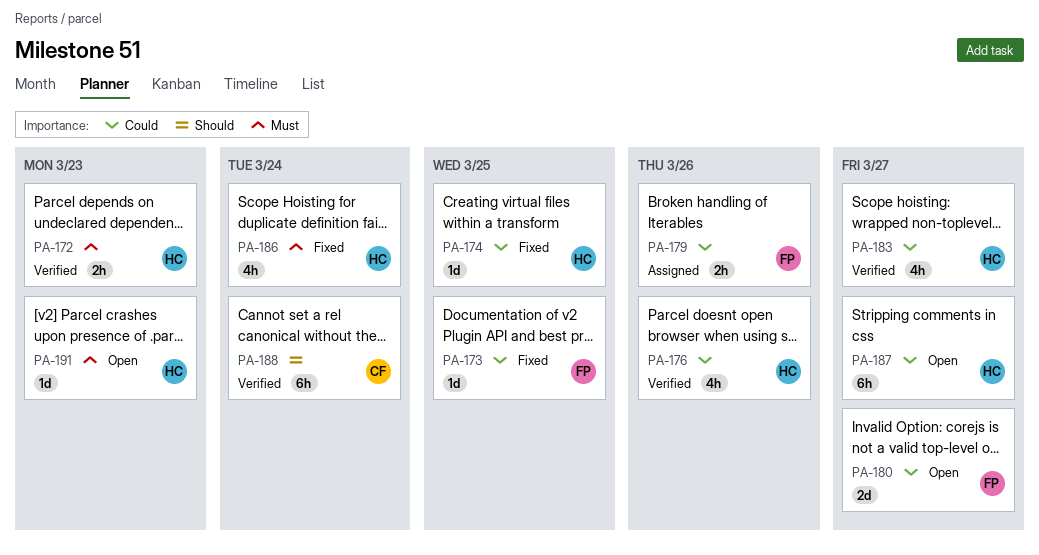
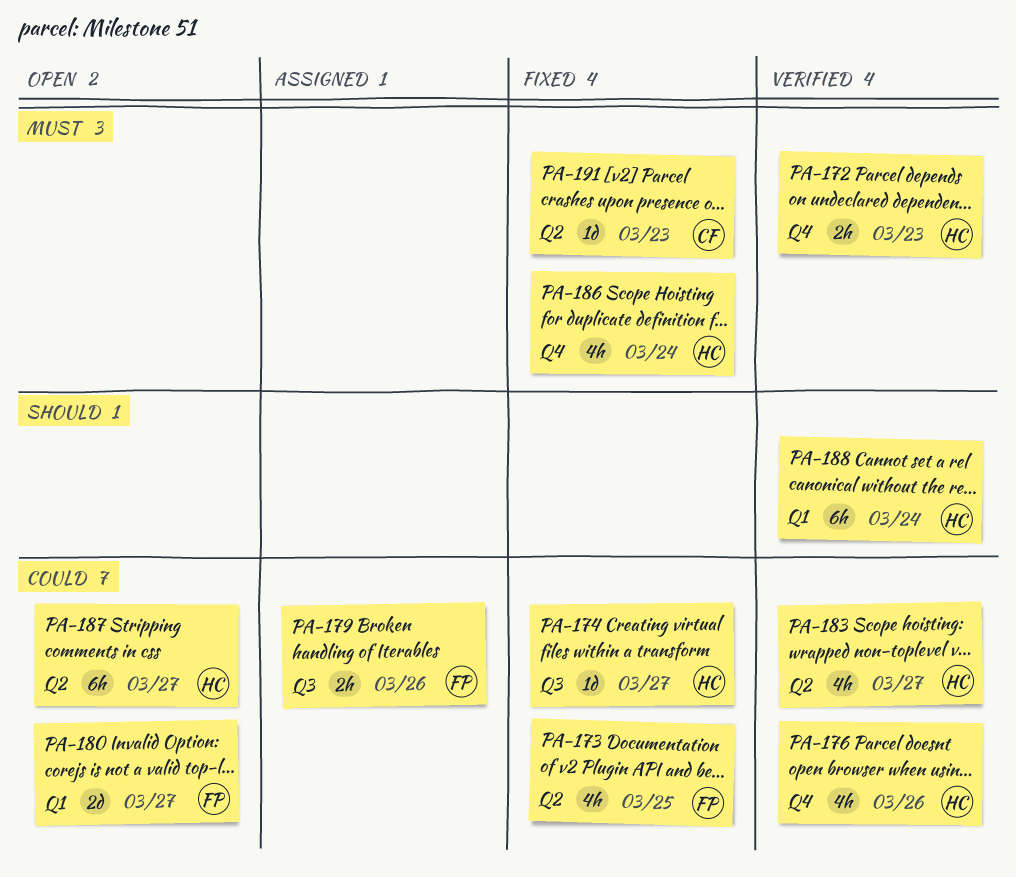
PA-173, estimate: 1d -> 4h
PA-174, due: Mar 25 -> Mar 27
PA-188, owner: CF -> HC
PA-191, status: Open -> Fixed
PA-191, owner: HC -> CF

